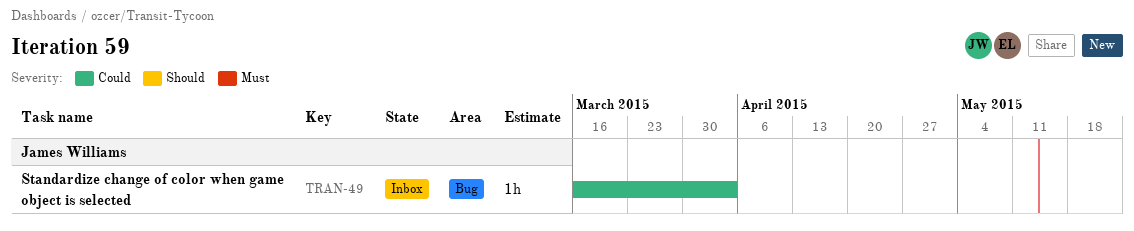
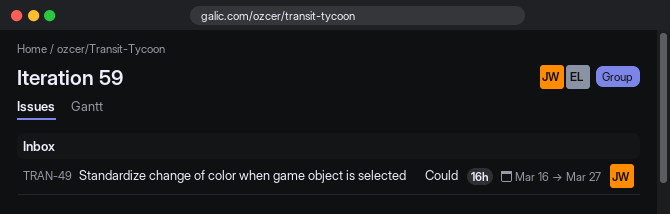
TRAN-49, estimate: 1h -> 16h
TRAN-49, due: Apr 3 -> Mar 27

